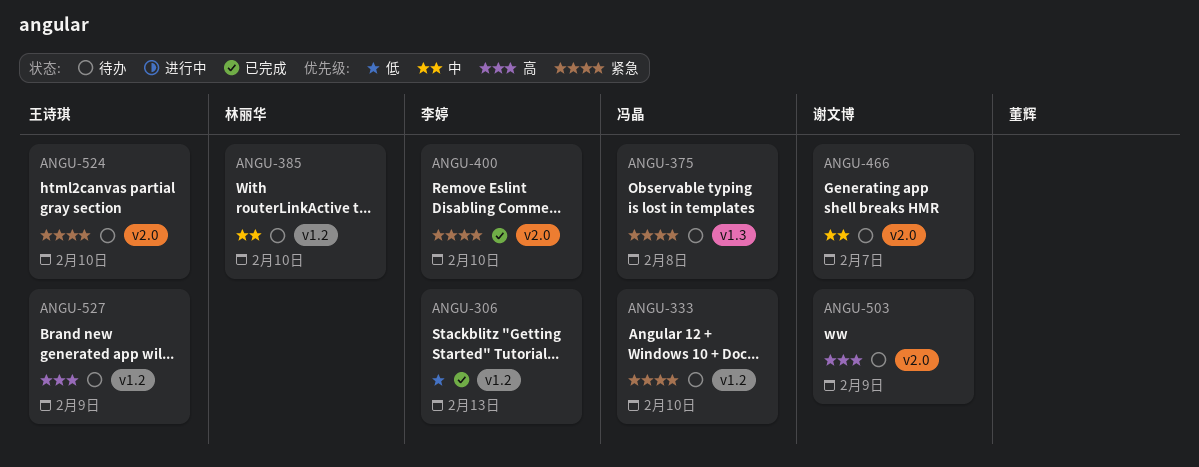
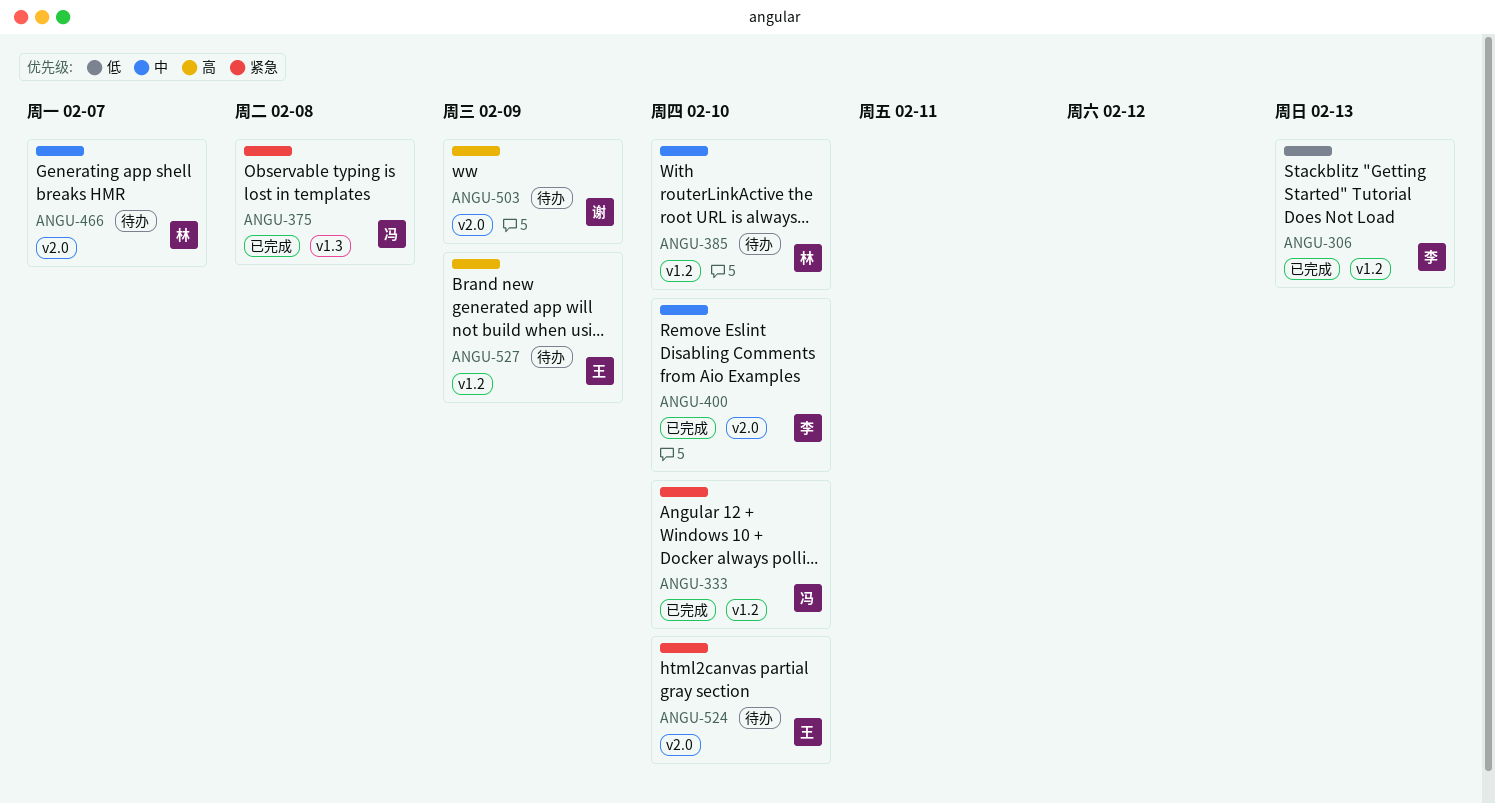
ANGU-333, status: 待办 -> 已完成
ANGU-375, status: 待办 -> 已完成
ANGU-400, priority: 紧急 -> 中
ANGU-466, owner: 谢文博 -> 林丽华

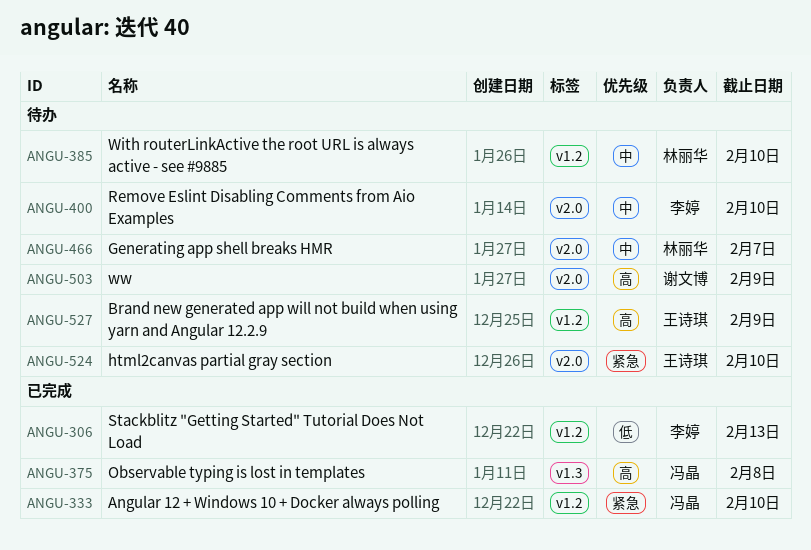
ANGU-375, priority: 紧急 -> 高
ANGU-400, status: 已完成 -> 待办

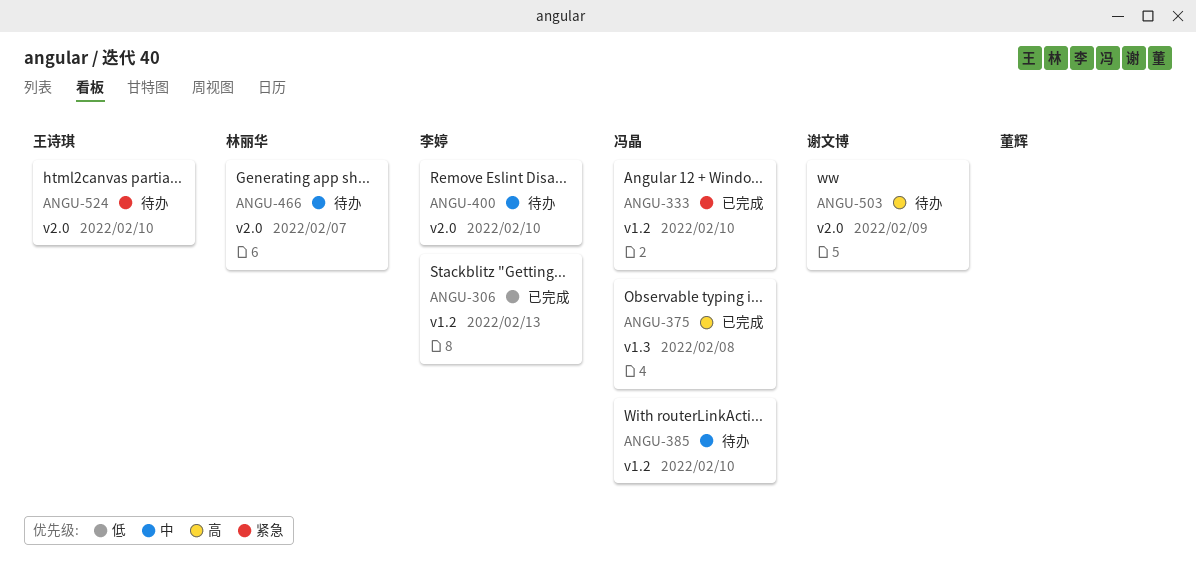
ANGU-385, owner: 林丽华 -> 冯晶
ANGU-527: present -> none

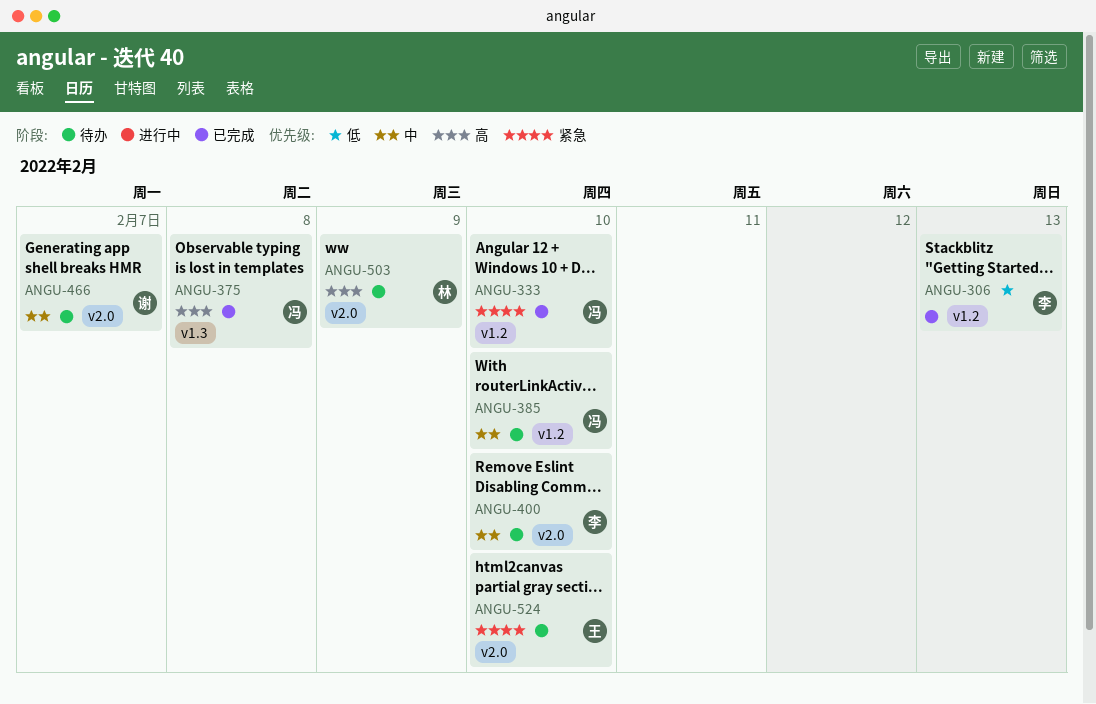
ANGU-466, owner: 林丽华 -> 谢文博
ANGU-503, owner: 谢文博 -> 林丽华

